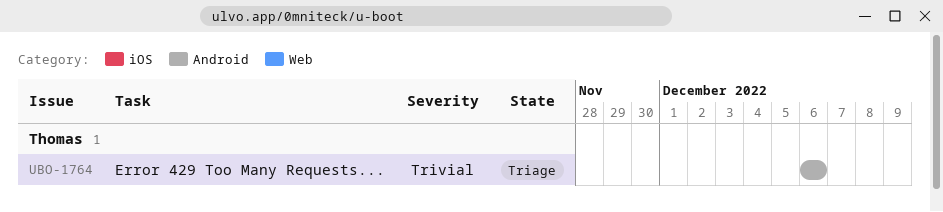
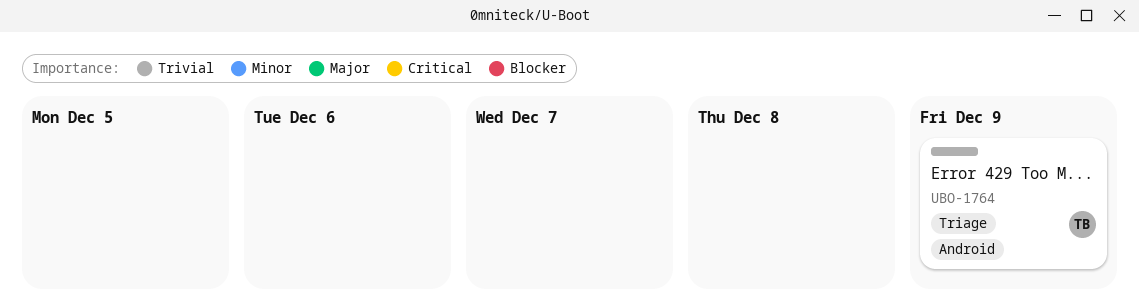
UBO-1764, due: Dec 6 -> Dec 9

